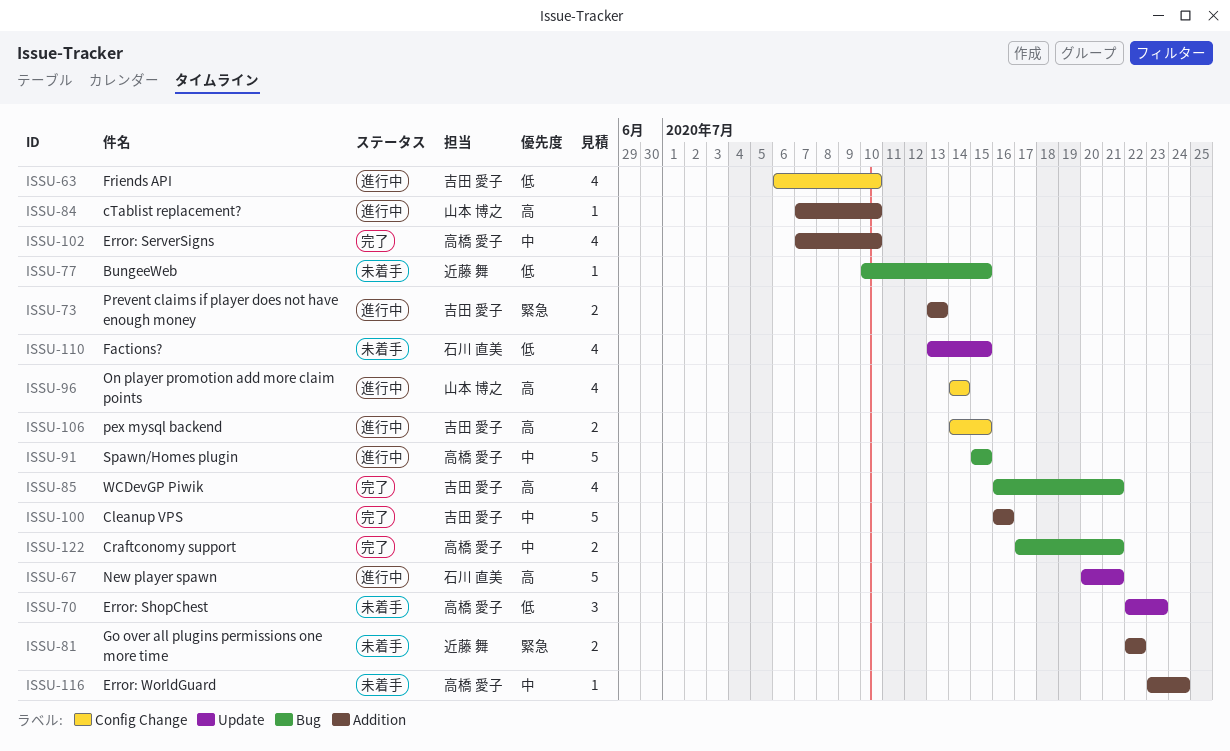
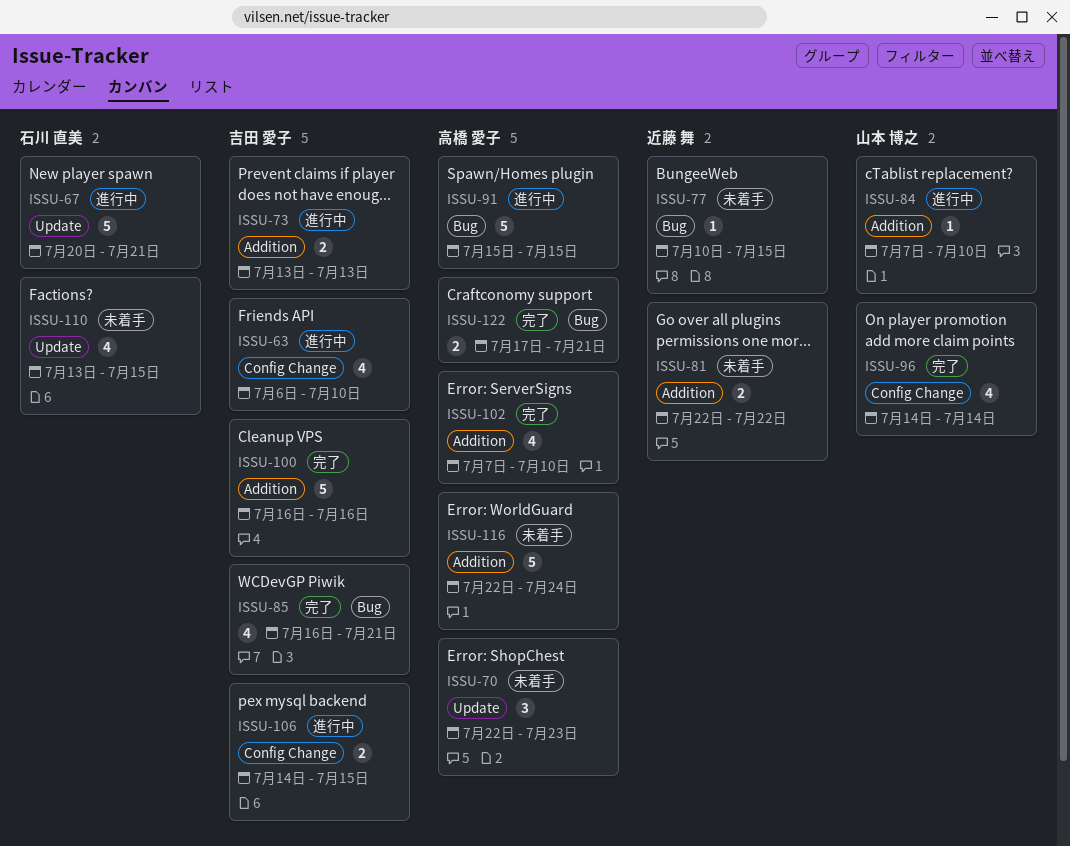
ISSU-96, status: 進行中 -> 完了
ISSU-116, estimate: 1 -> 5
ISSU-116, start: Jul 23 -> Jul 22

